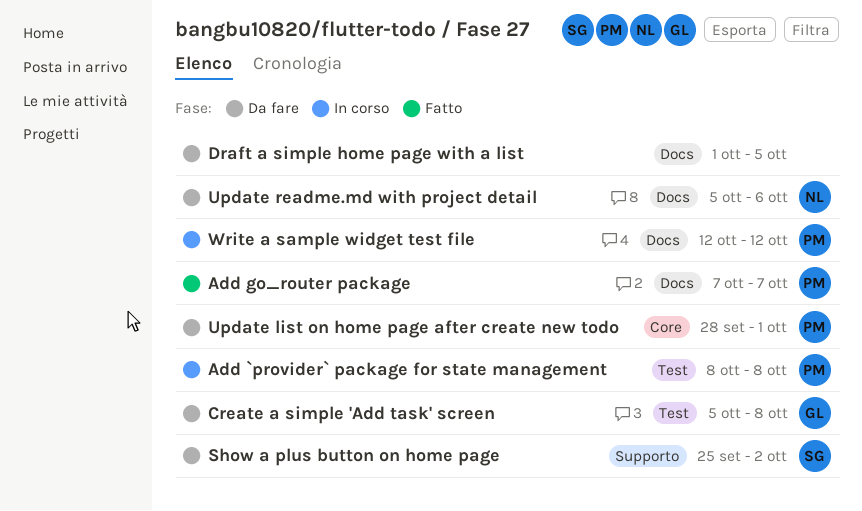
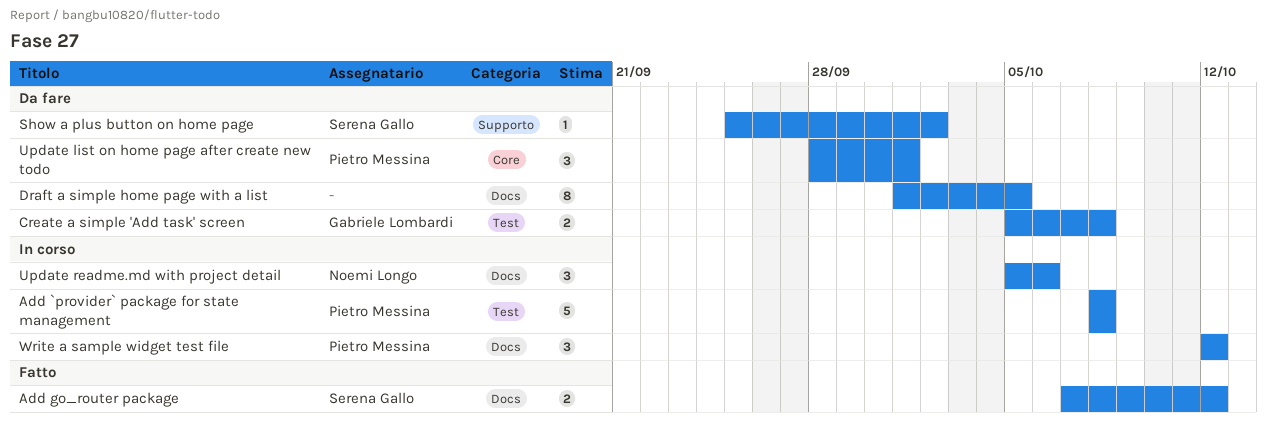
Add go_router package, owner: Pietro Messina -> Serena Gallo
Add go_router package, due: Oct 7 -> Oct 12
Update readme.md with project detail, status: Da fare -> In corso

